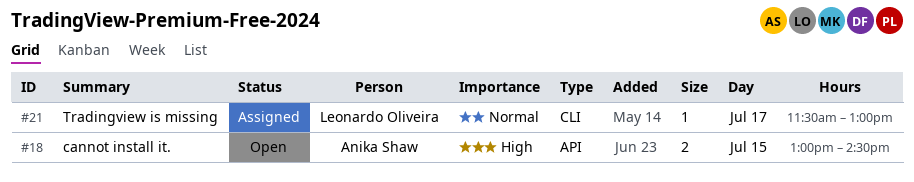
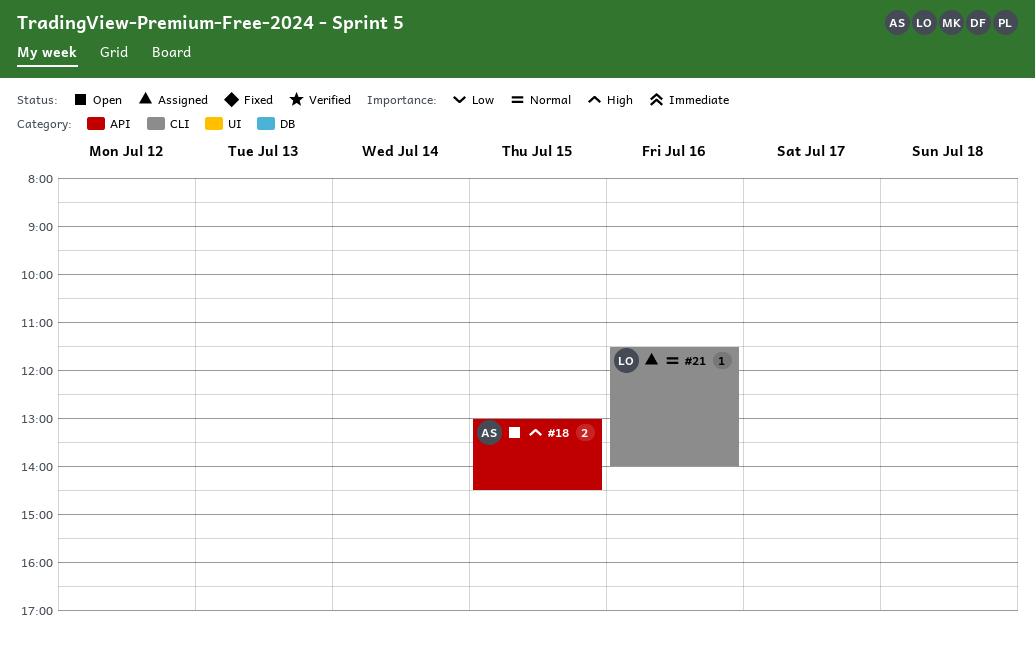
#21, day: Jul 17 -> Jul 16
#21, ends: 13:00 -> 14:00

